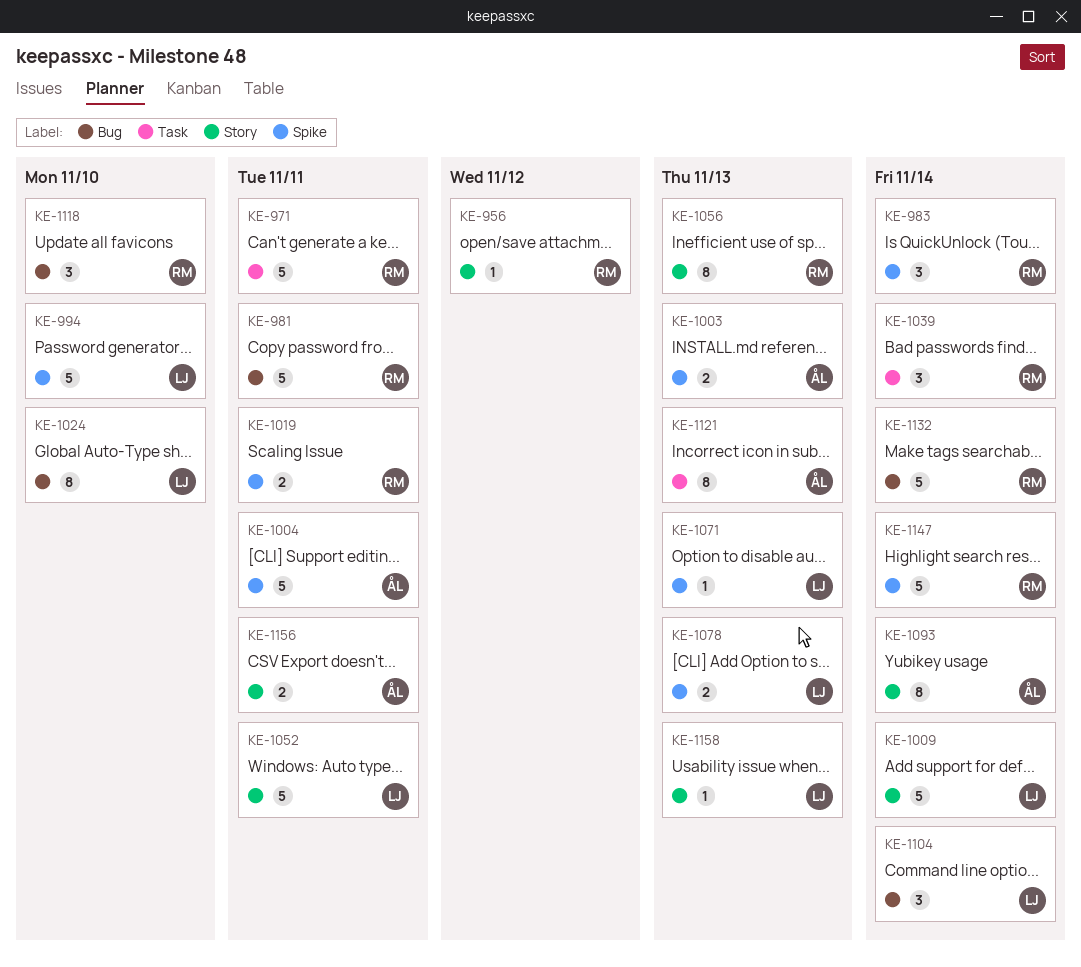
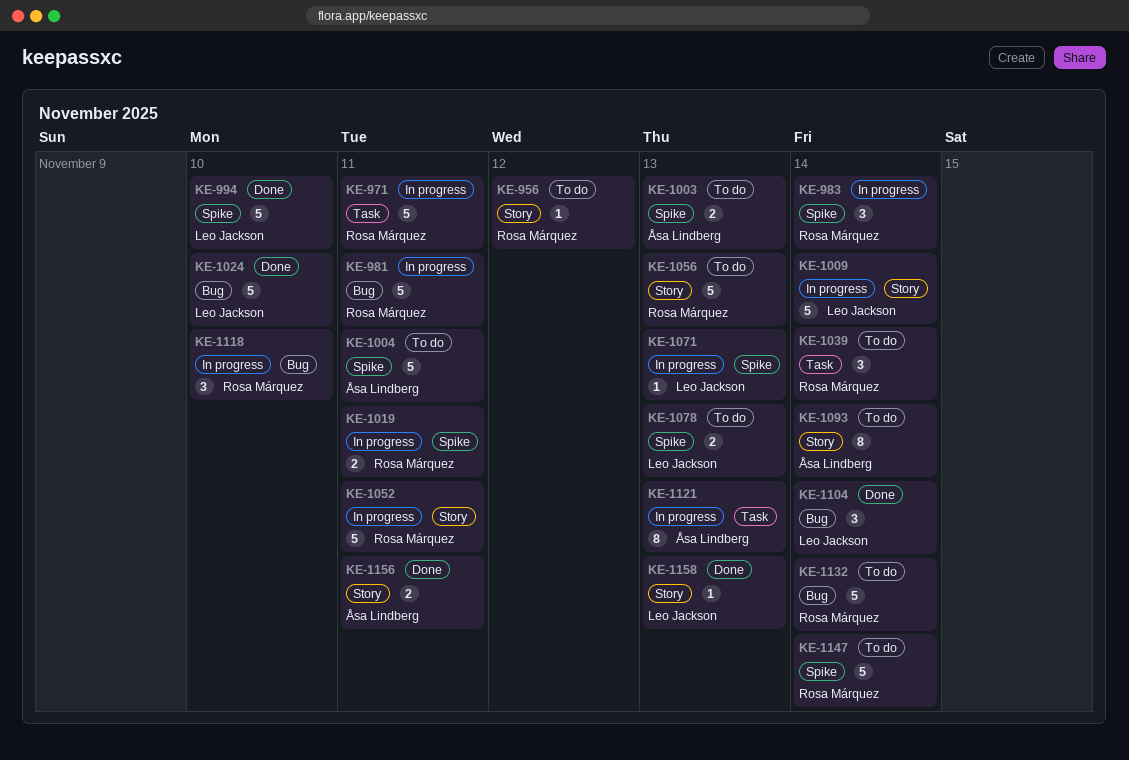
KE-1024, estimate: 8 -> 5
KE-1052, owner: Leo Jackson -> Rosa Márquez
KE-1056, estimate: 8 -> 5

